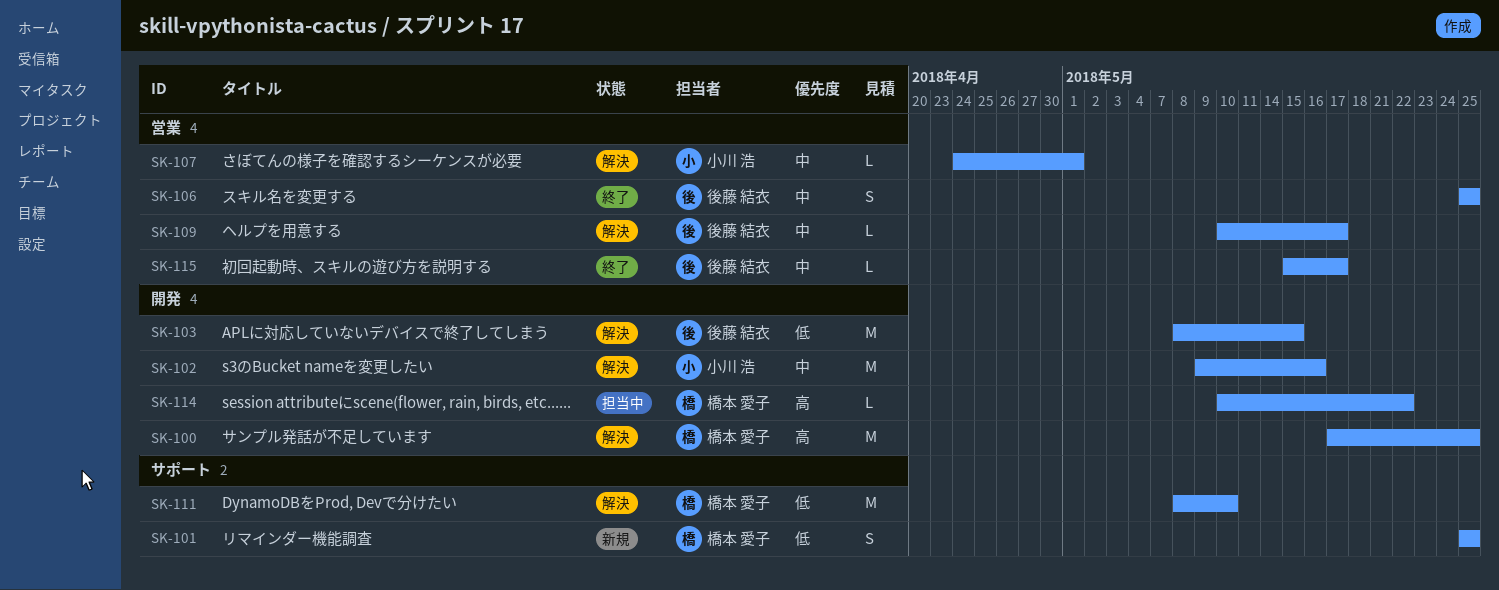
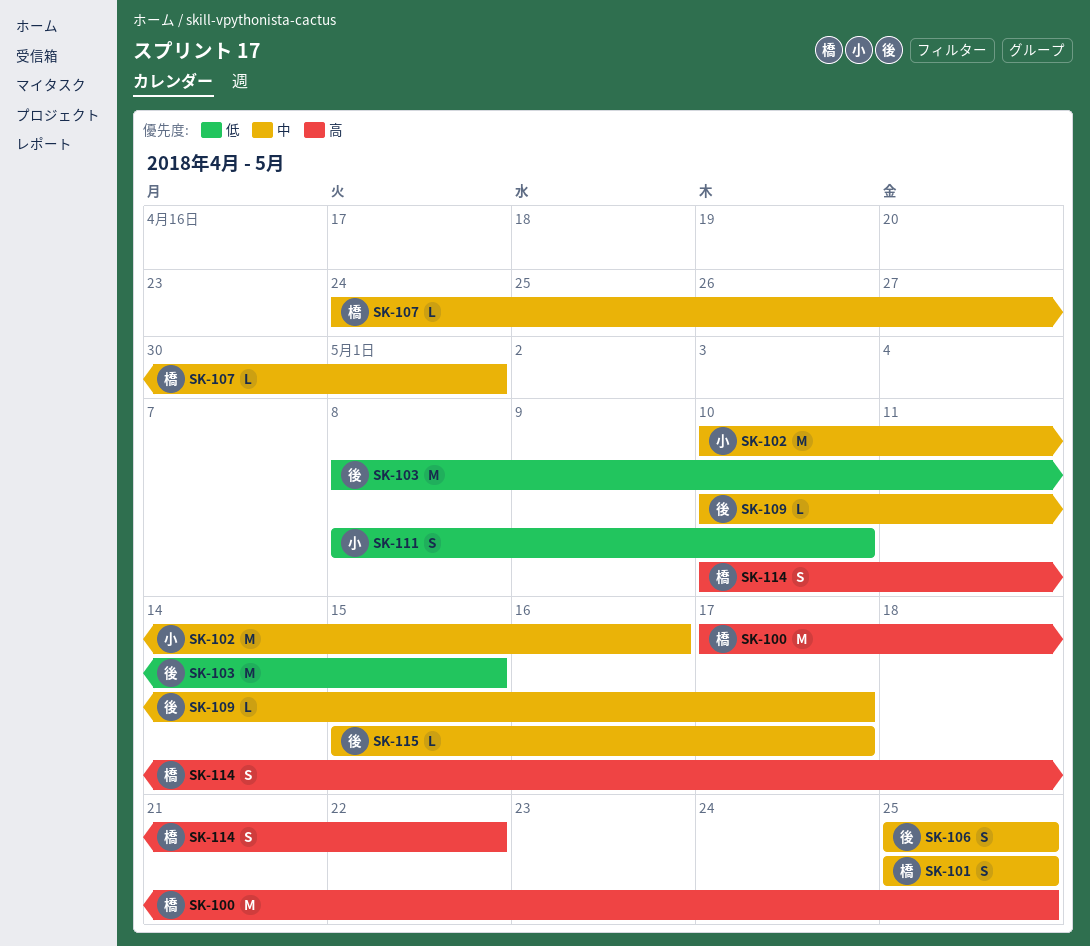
SK-101, priority: 低 -> 中
SK-102, start: May 9 -> May 10
SK-107, owner: 小川 浩 -> 橋本 愛子
SK-111, owner: 橋本 愛子 -> 小川 浩
SK-111, estimate: M -> S
SK-114, estimate: L -> S

